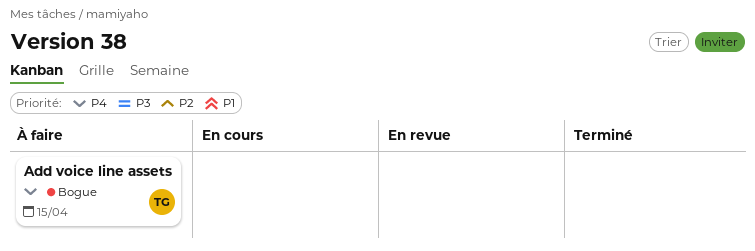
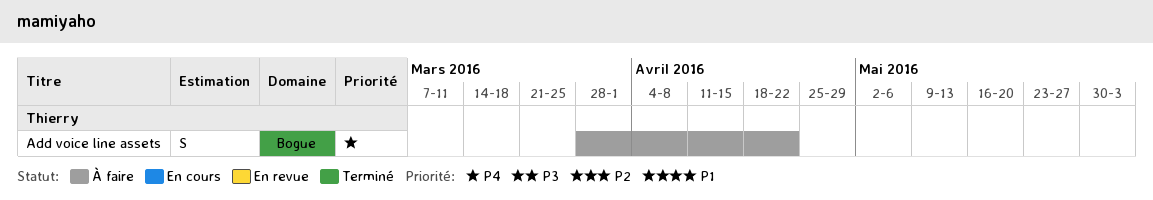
Add voice line assets, due: Apr 15 -> Apr 22

